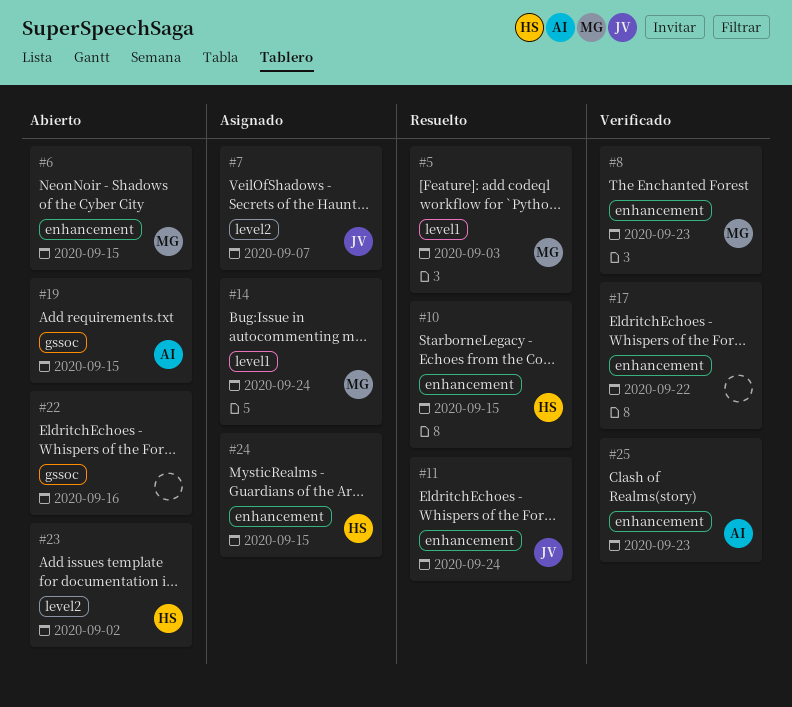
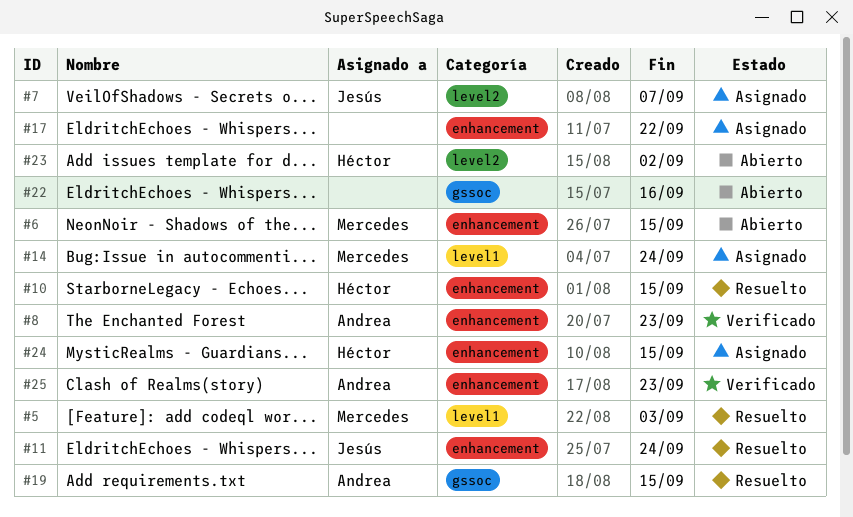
#8, owner: Mercedes -> Andrea
#17, status: Verificado -> Asignado
#19, status: Abierto -> Resuelto

